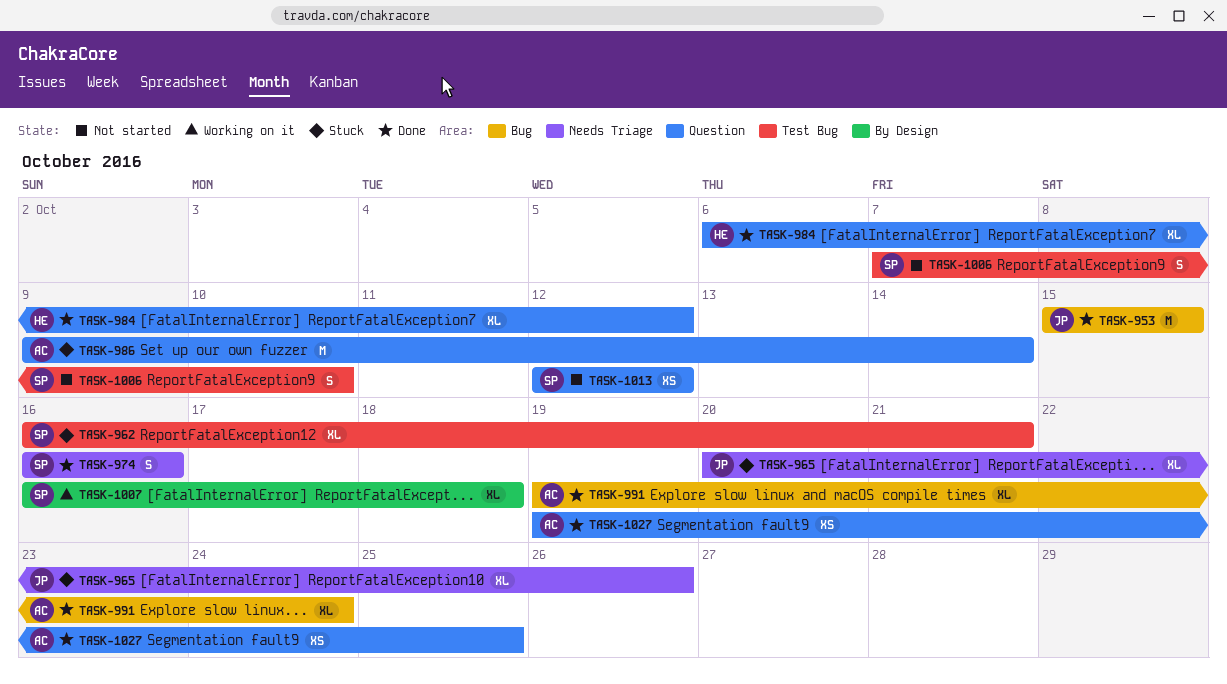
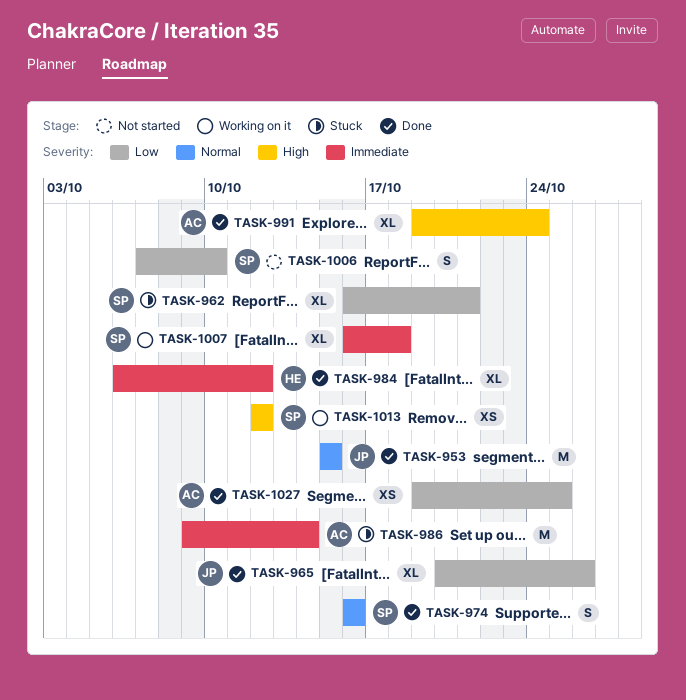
TASK-965, status: Stuck -> Done
TASK-1013, status: Not started -> Working on it

